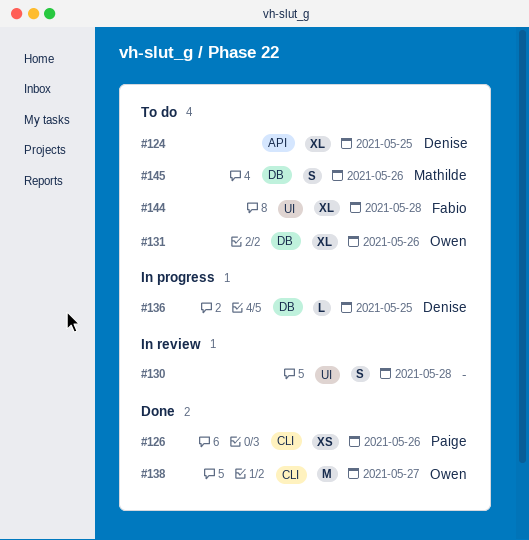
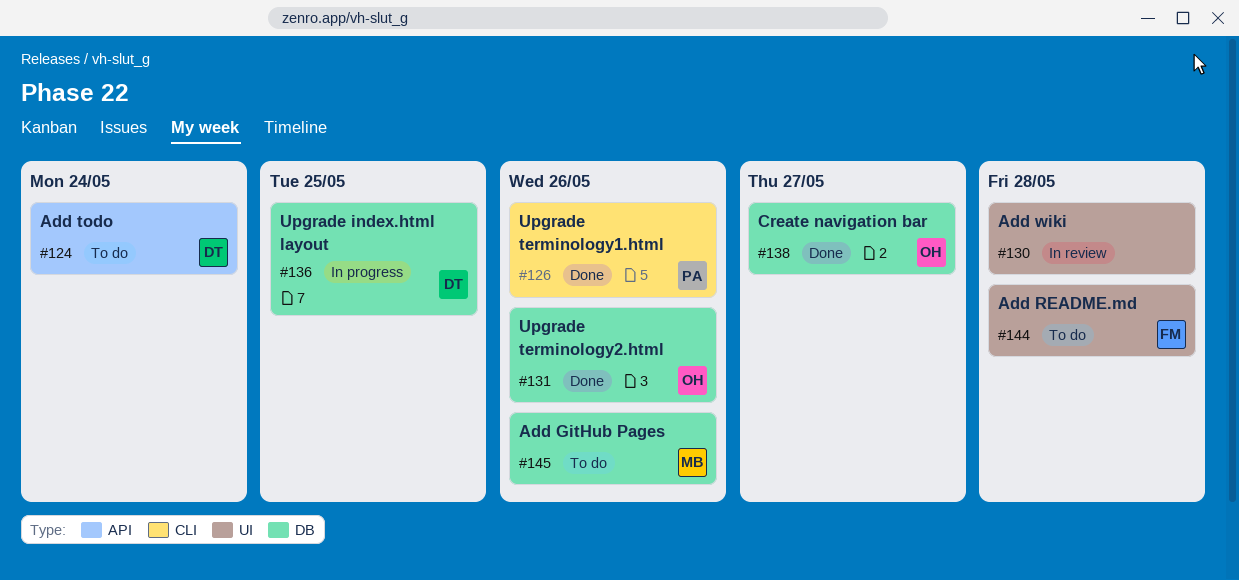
#124, due: May 25 -> May 24
#131, status: To do -> Done
#138, label: CLI -> DB

